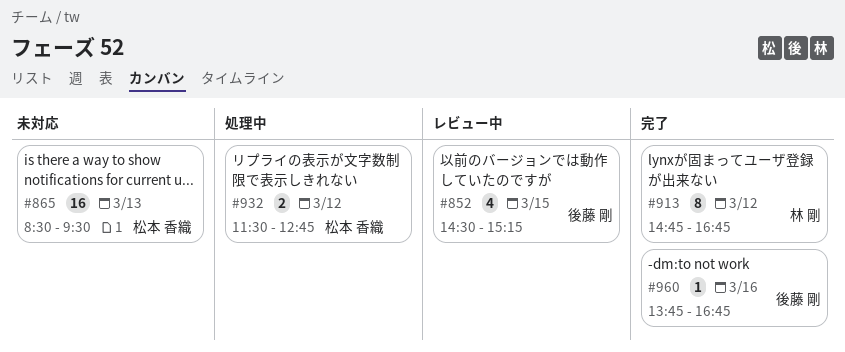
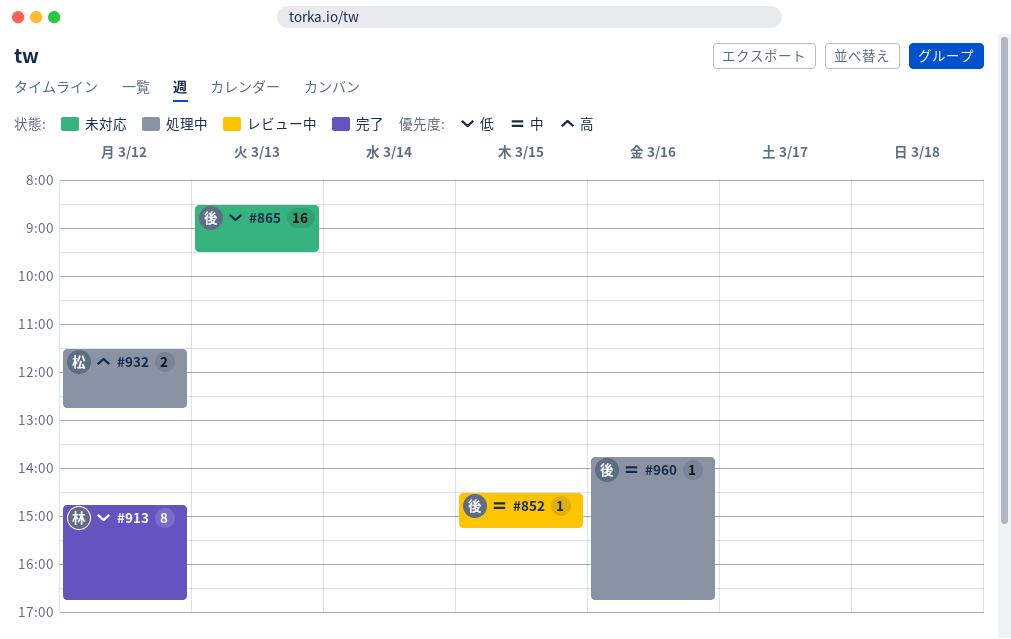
#852, estimate: 4 -> 1
#865, owner: 松本 香織 -> 後藤 剛
#960, status: 完了 -> 処理中

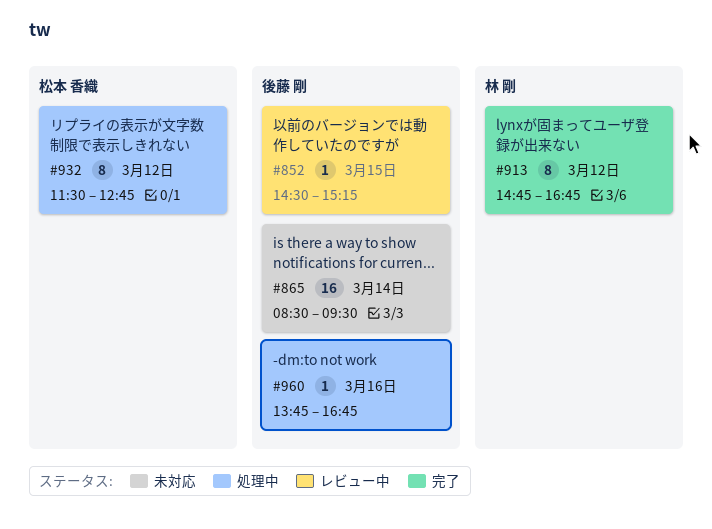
#865, day: Mar 13 -> Mar 14
#932, estimate: 2 -> 8

